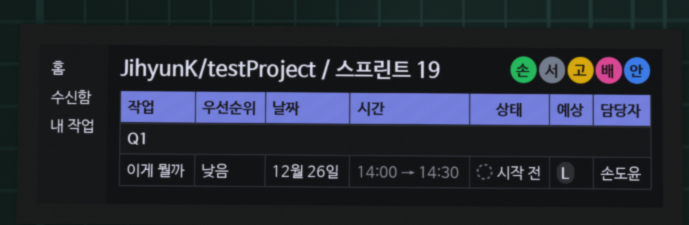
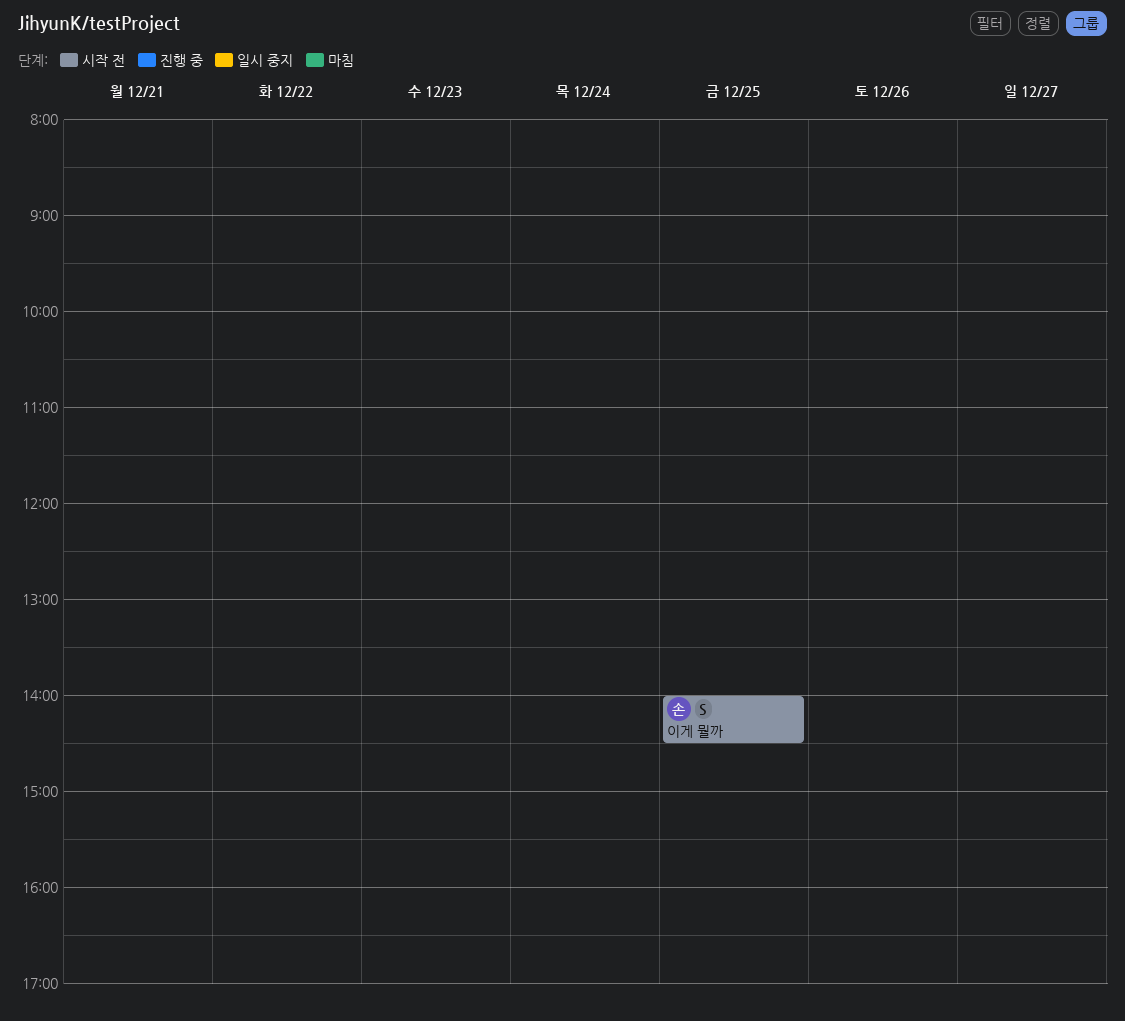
이게 뭘까, estimate: L -> S
이게 뭘까, day: Dec 26 -> Dec 25

